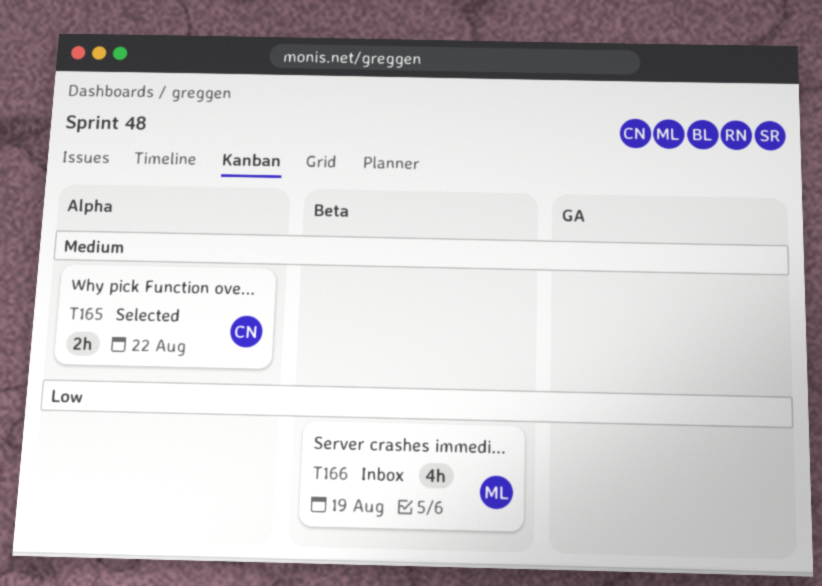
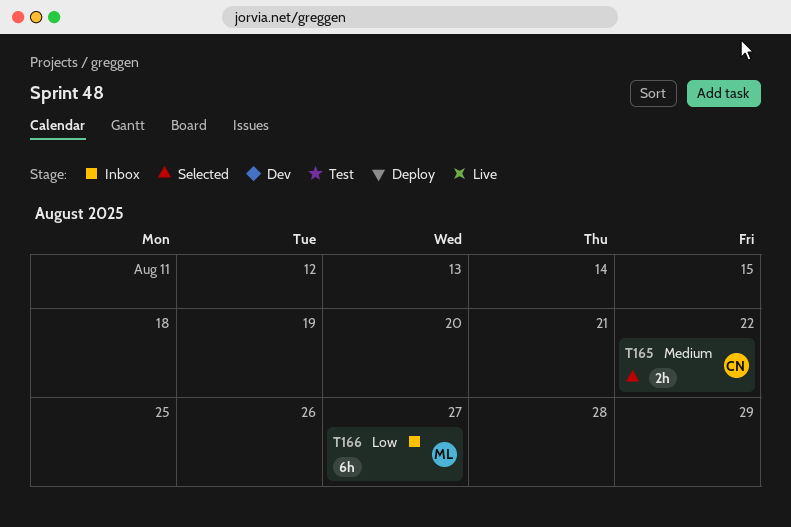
T166, estimate: 4h -> 6h
T166, due: Aug 19 -> Aug 27

